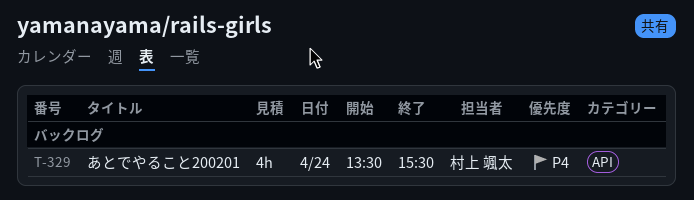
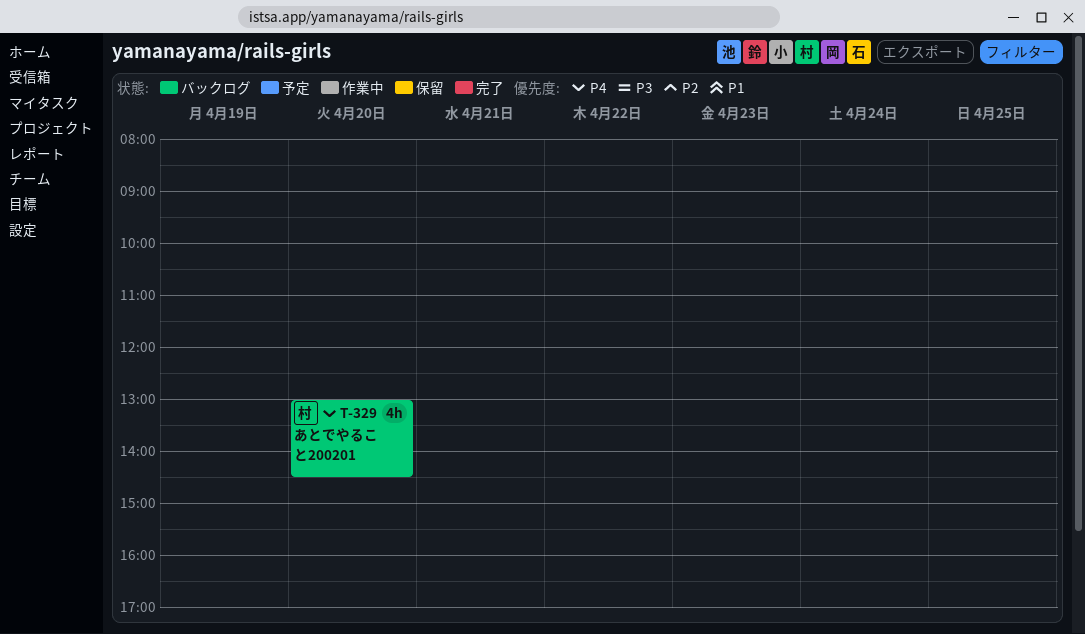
T-329, day: Apr 24 -> Apr 20
T-329, begins: 13:30 -> 13:00
T-329, ends: 15:30 -> 14:30

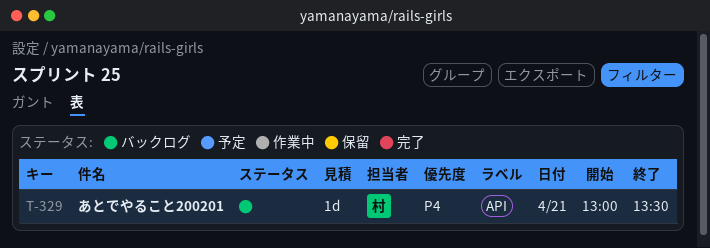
T-329, estimate: 4h -> 1d
T-329, day: Apr 20 -> Apr 21
T-329, ends: 14:30 -> 13:30

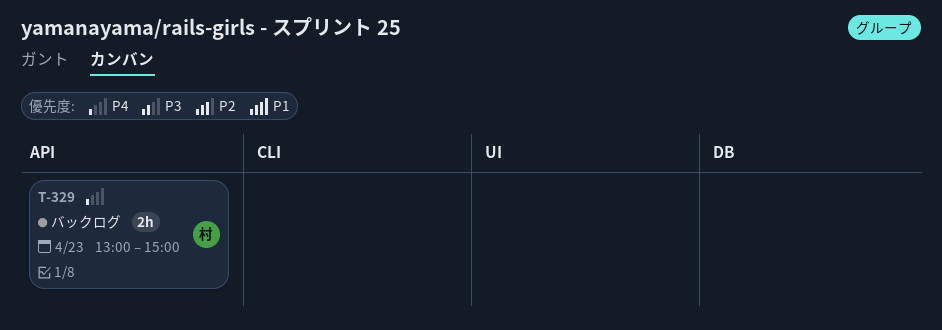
T-329, estimate: 1d -> 2h
T-329, day: Apr 21 -> Apr 23
T-329, ends: 13:30 -> 15:00

